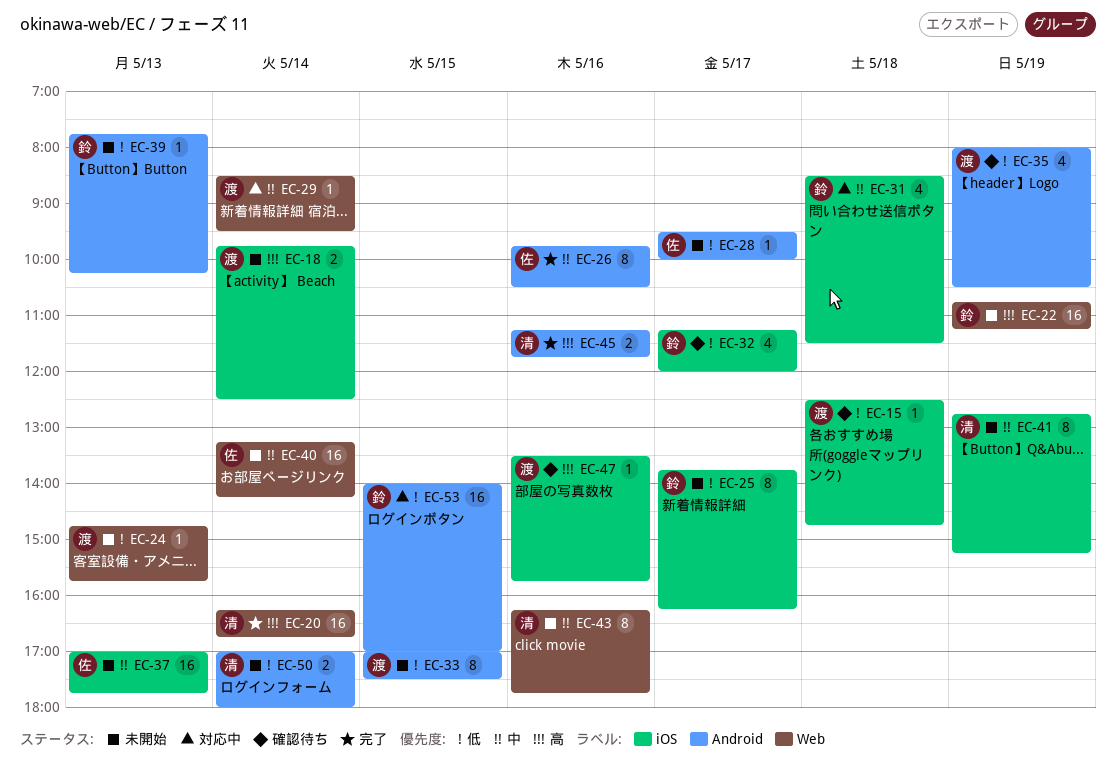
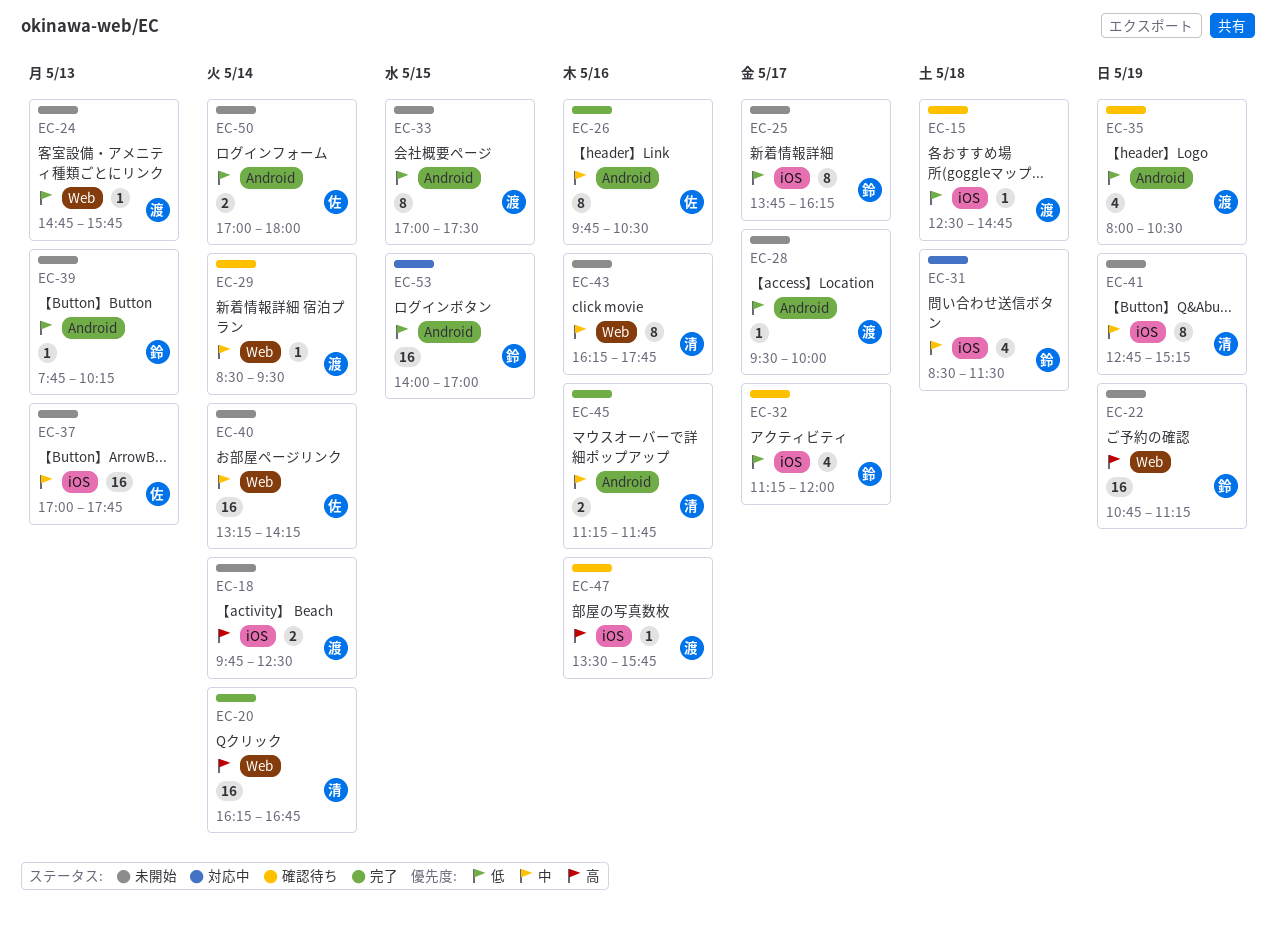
EC-28, owner: 佐 -> 渡
EC-29, status: 対応中 -> 確認待ち
EC-45, priority: 高 -> 中
EC-50, owner: 清 -> 佐

